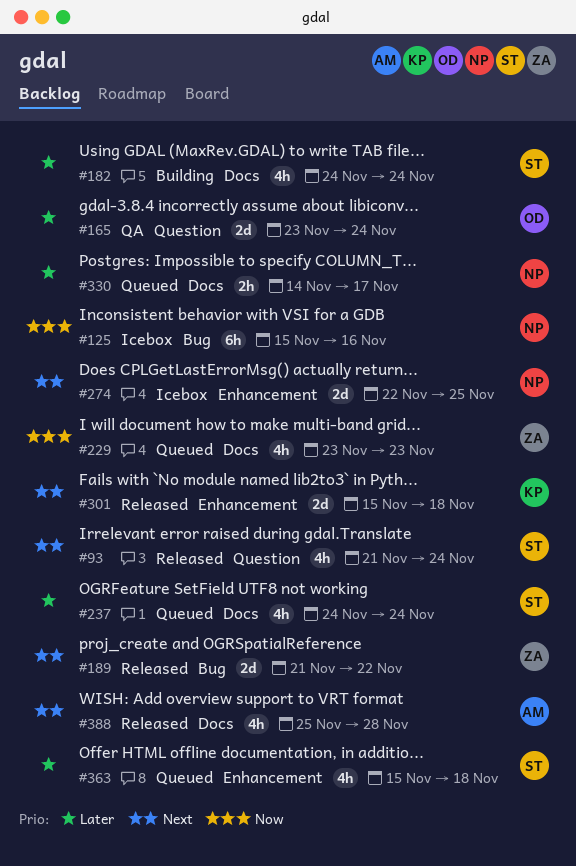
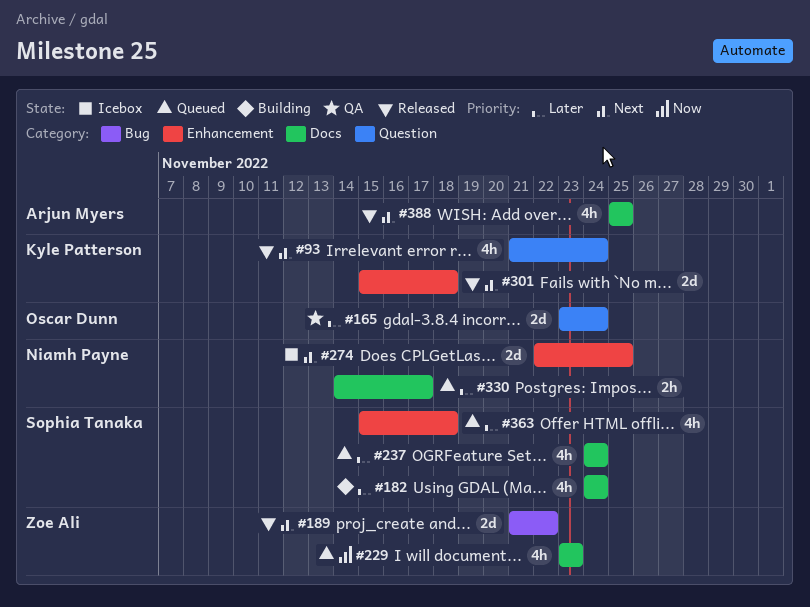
#93, owner: Sophia Tanaka -> Kyle Patterson
#125: present -> none
#388, due: Nov 28 -> Nov 25

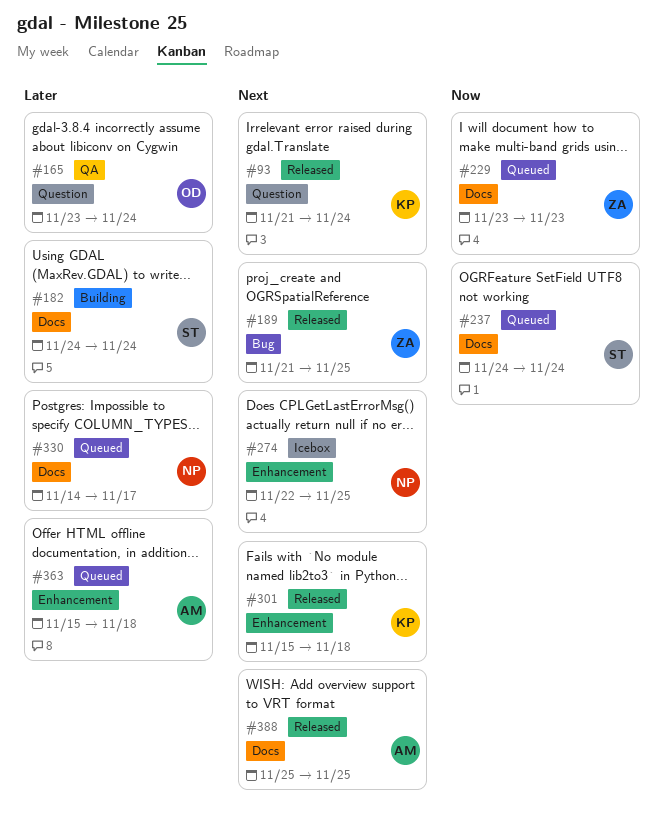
#189, due: Nov 22 -> Nov 25
#237, priority: Later -> Now
#363, owner: Sophia Tanaka -> Arjun Myers

